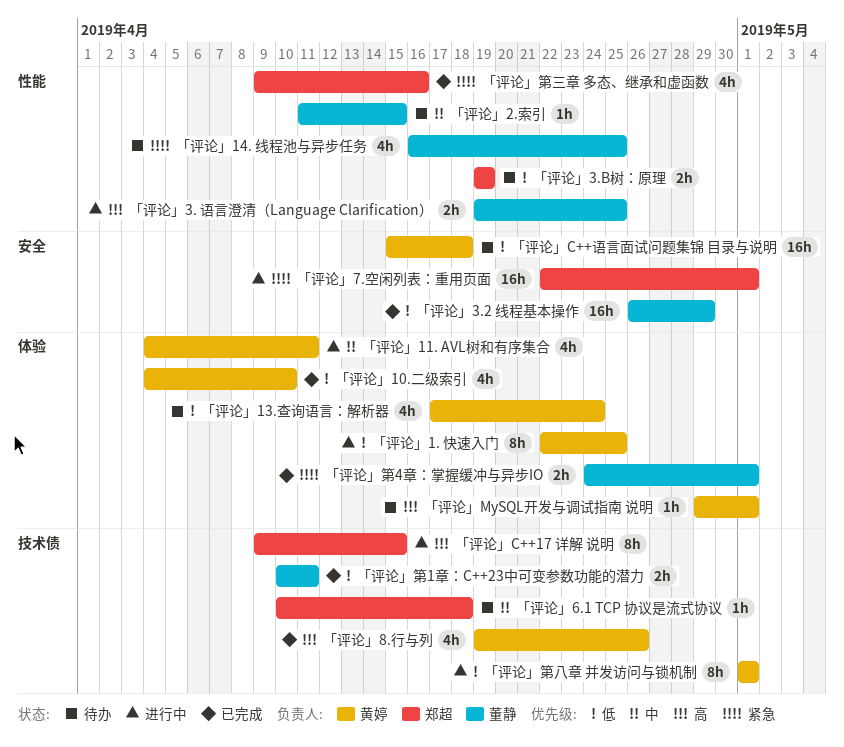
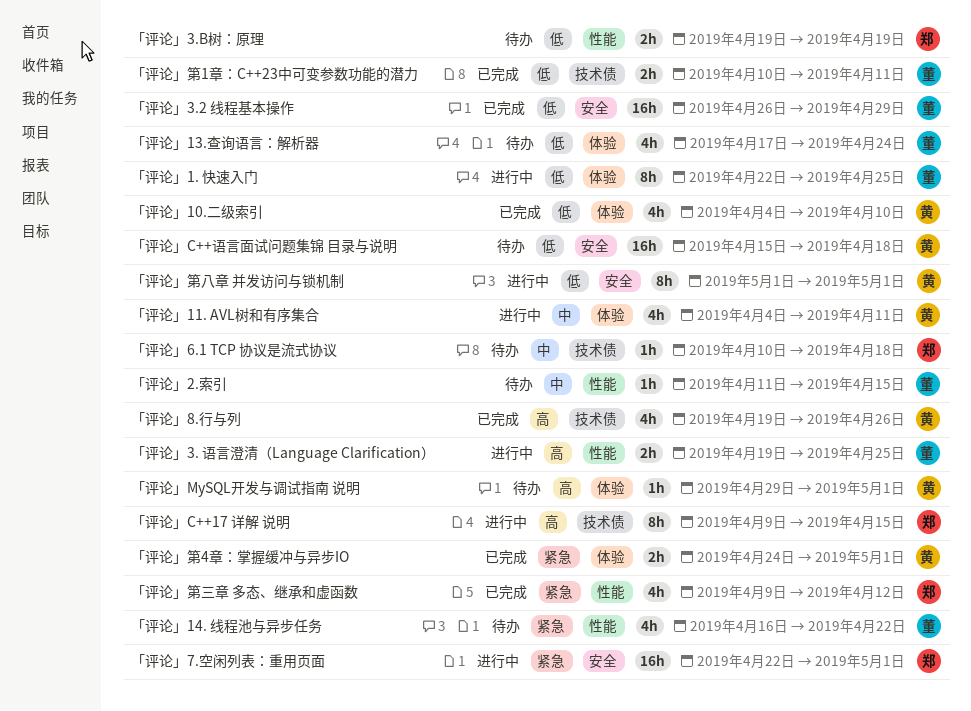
「评论」1. 快速入门, owner: 黄婷 -> 董静
「评论」13.查询语言：解析器, owner: 黄婷 -> 董静
「评论」14. 线程池与异步任务, due: Apr 25 -> Apr 22
「评论」第4章：掌握缓冲与异步IO, owner: 董静 -> 黄婷
「评论」第三章 多态、继承和虚函数, due: Apr 16 -> Apr 12
「评论」第八章 并发访问与锁机制, label: 技术债 -> 安全

